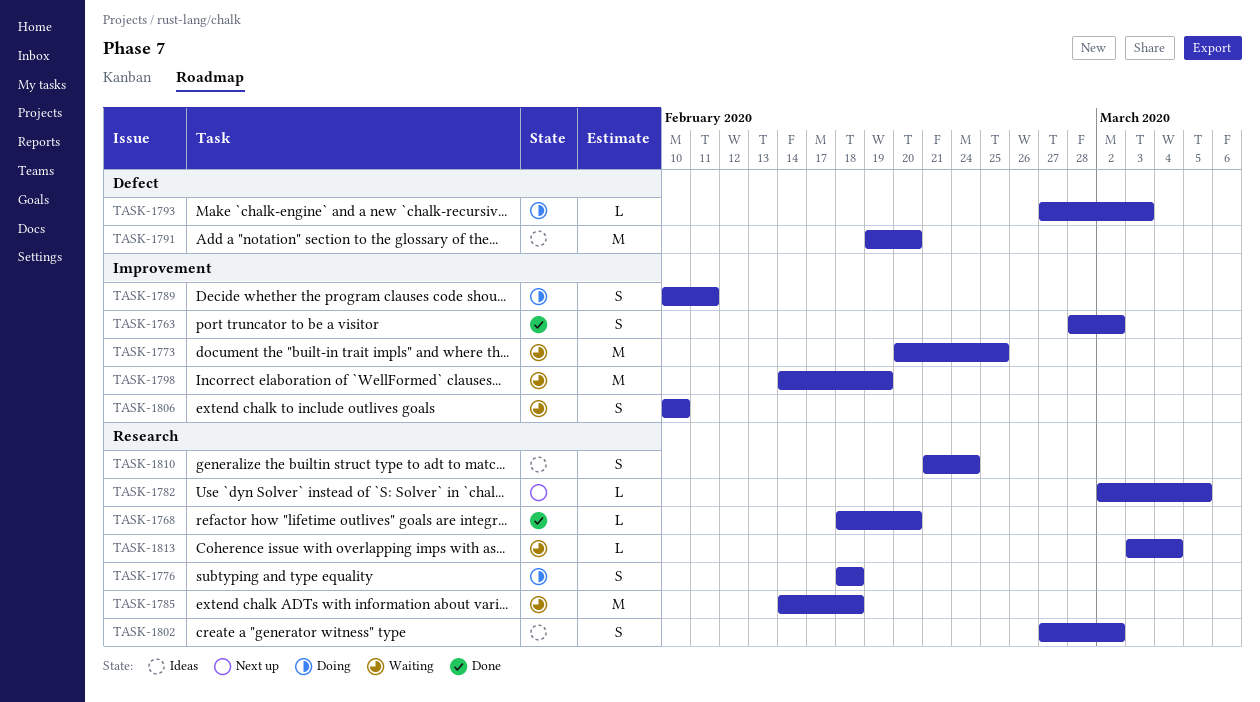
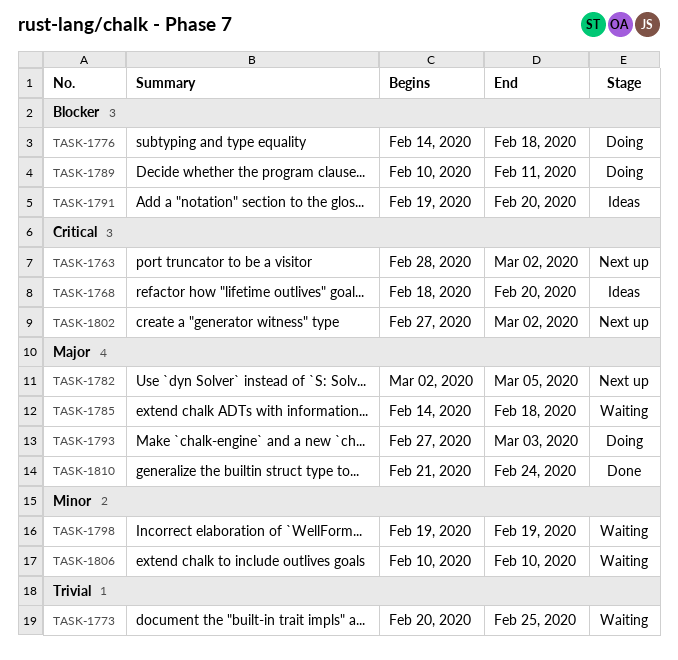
TASK-1763, status: Done -> Next up
TASK-1768, status: Done -> Ideas
TASK-1776, start: Feb 18 -> Feb 14
TASK-1798, start: Feb 14 -> Feb 19
TASK-1802, status: Ideas -> Next up
TASK-1810, status: Ideas -> Done
TASK-1813: present -> none

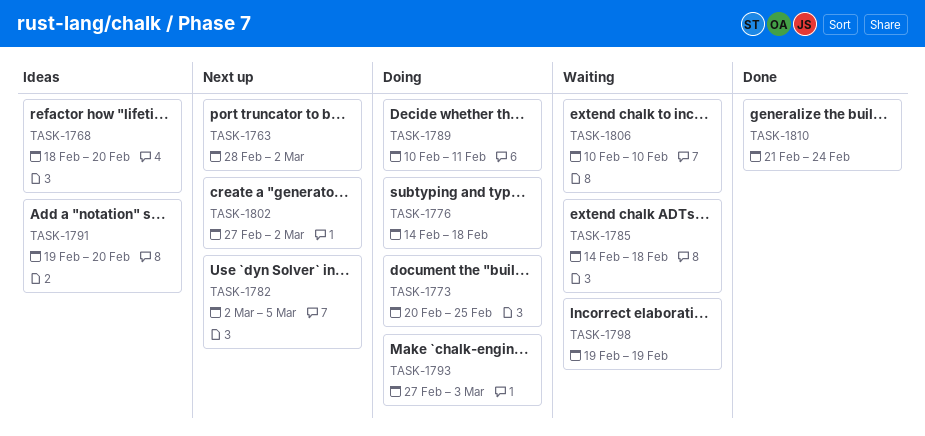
TASK-1773, status: Waiting -> Doing

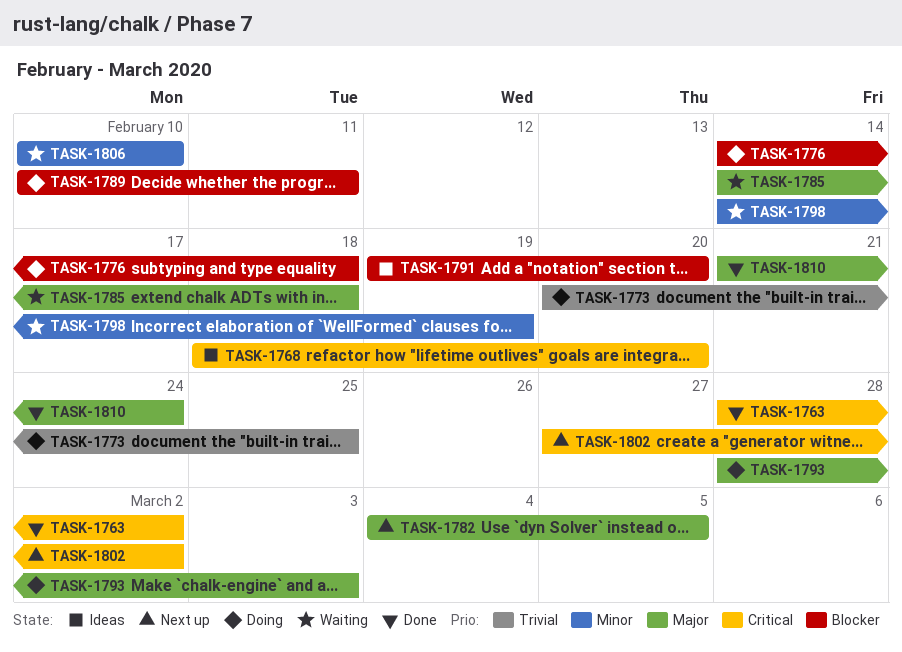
TASK-1763, status: Next up -> Done
TASK-1782, start: Mar 2 -> Mar 4
TASK-1793, start: Feb 27 -> Feb 28
TASK-1798, start: Feb 19 -> Feb 14

